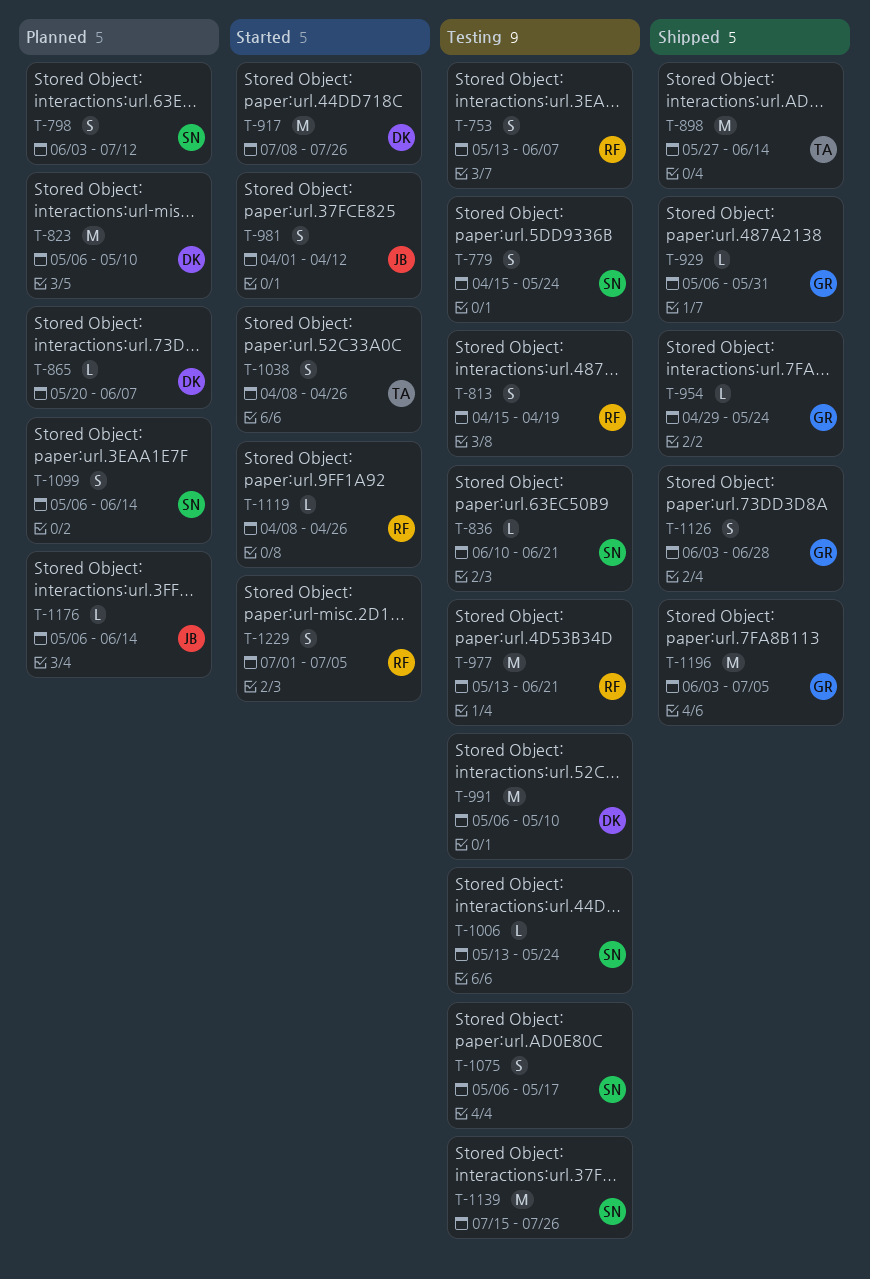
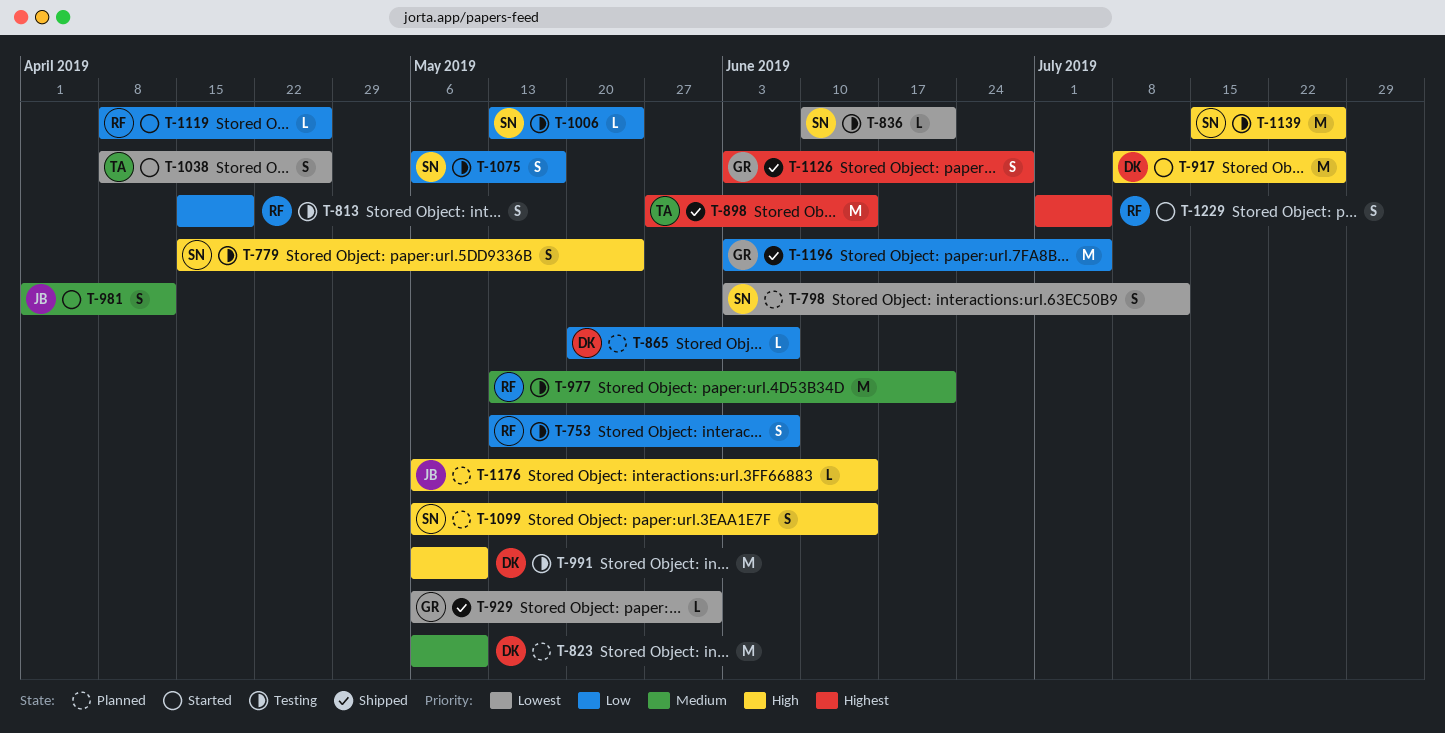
T-954: present -> none

